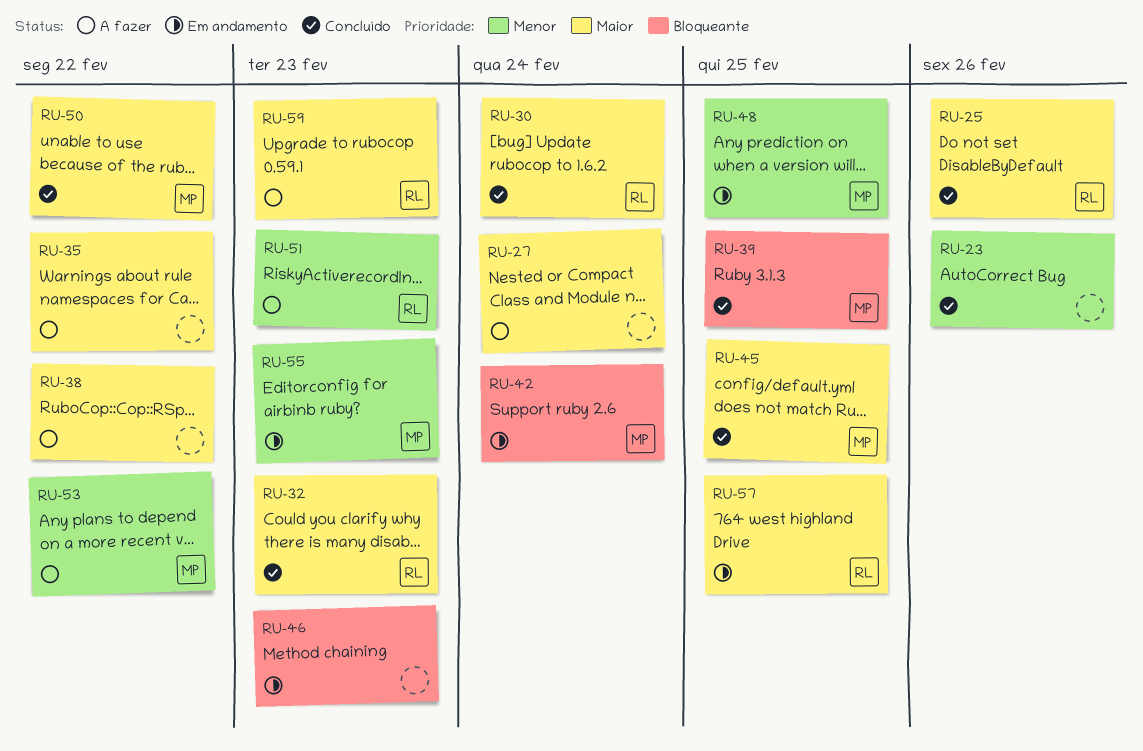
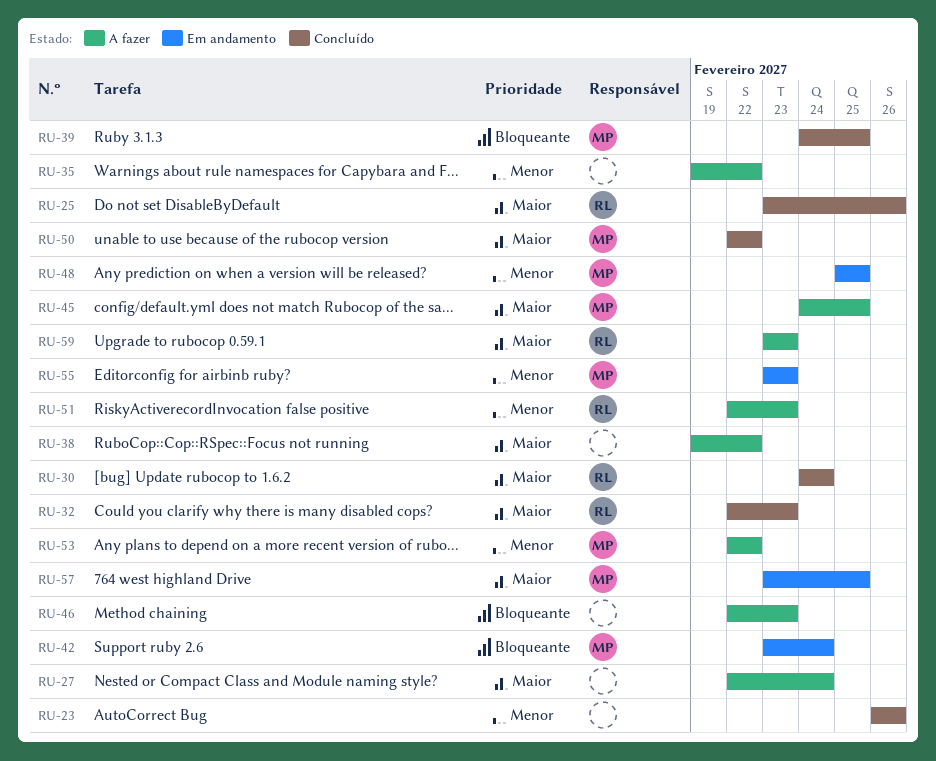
RU-35, priority: Maior -> Menor
RU-45, status: Concluído -> A fazer
RU-46, status: Em andamento -> A fazer
RU-57, owner: RL -> MP

